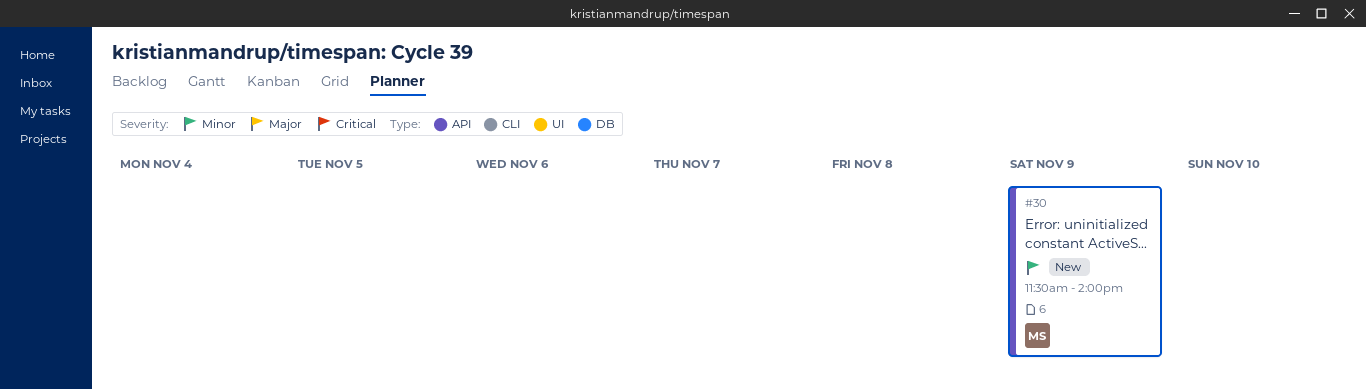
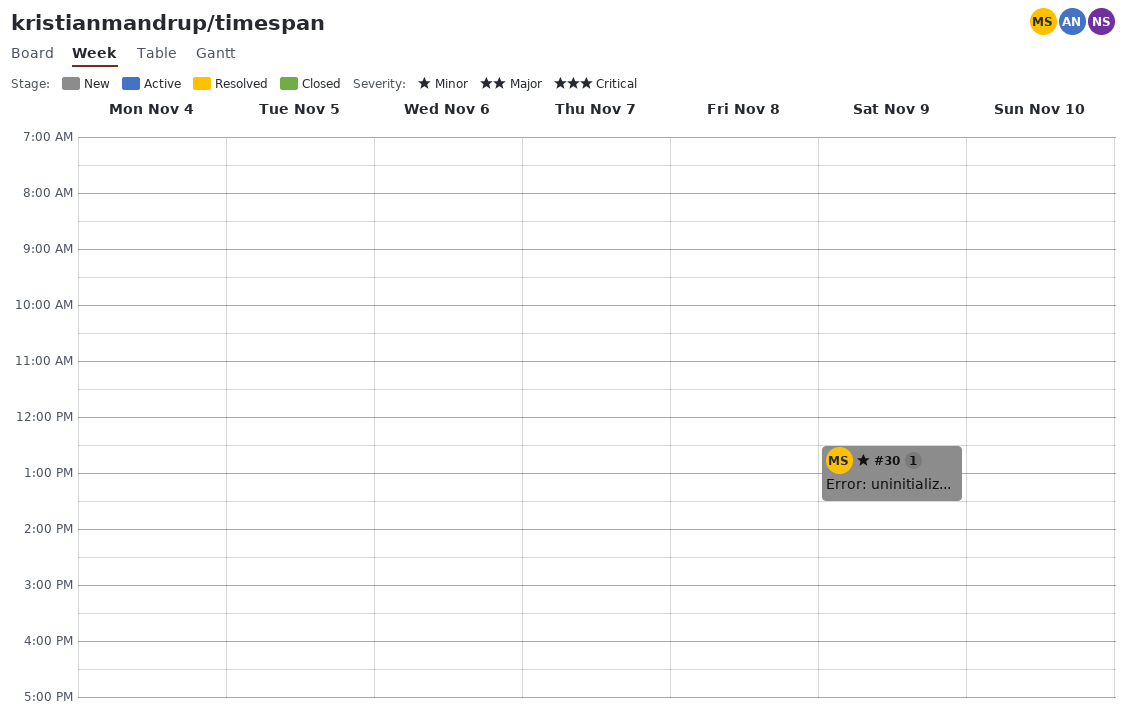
#30, begins: 11:30 -> 12:30
#30, ends: 14:00 -> 13:30

